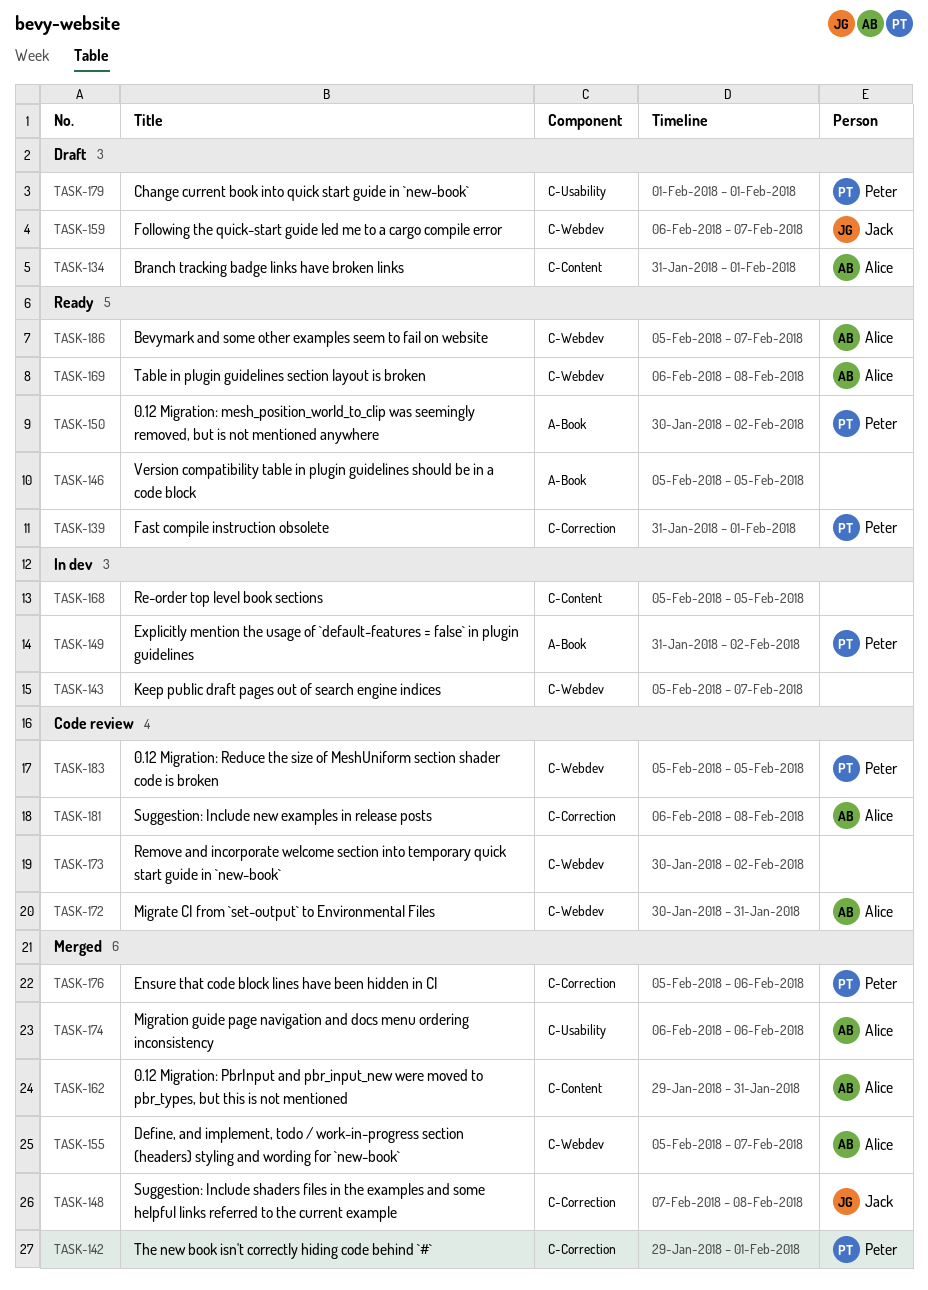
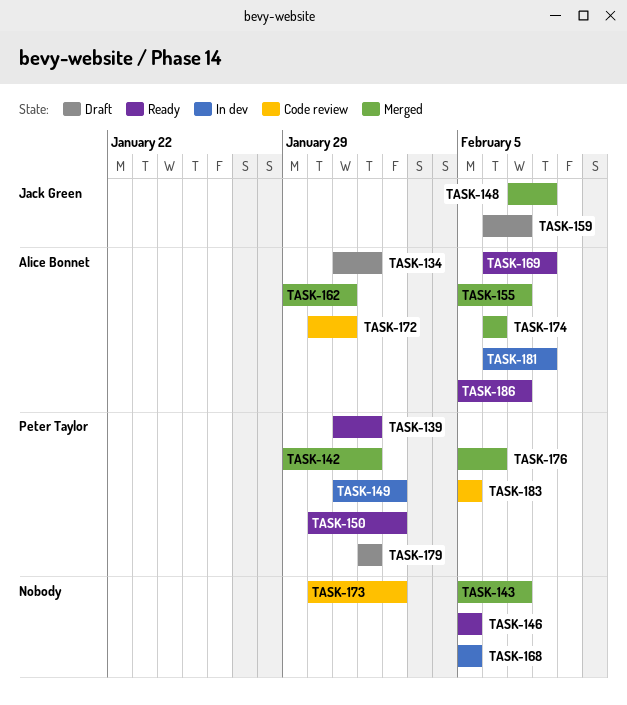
TASK-143, status: In dev -> Merged
TASK-181, status: Code review -> In dev

